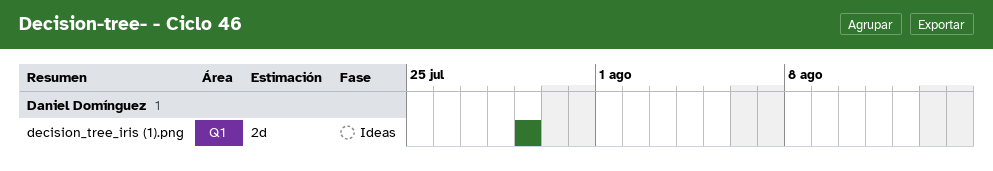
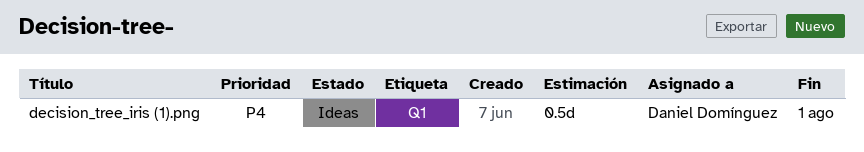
decision_tree_iris (1).png, estimate: 2d -> 0.5d
decision_tree_iris (1).png, due: Jul 29 -> Aug 1

